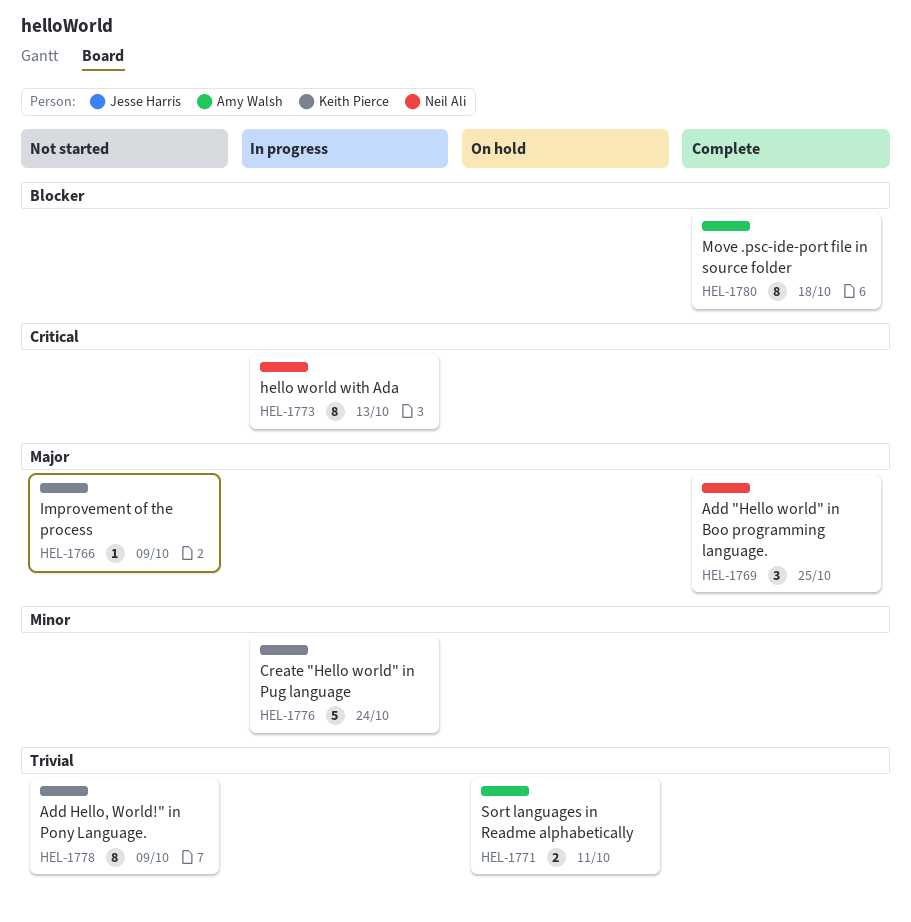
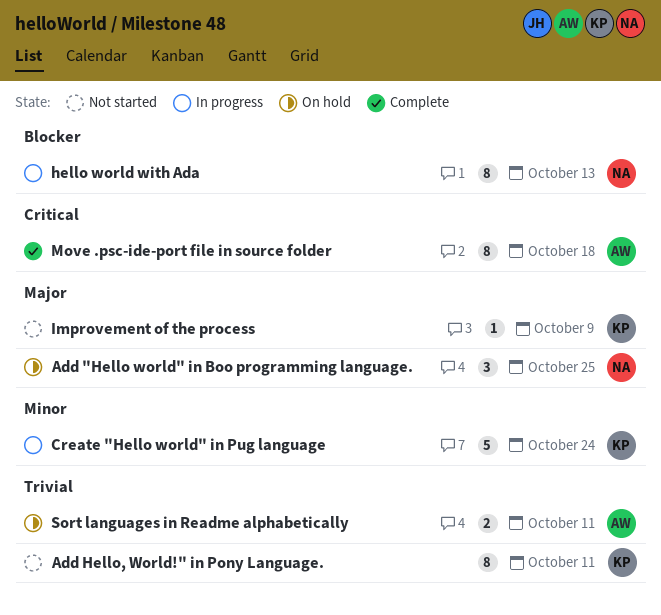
Add "Hello world" in Boo programming language., status: Complete -> On hold
Add Hello, World!" in Pony Language., due: Oct 9 -> Oct 11
hello world with Ada, priority: Critical -> Blocker
Move .psc-ide-port file in source folder, priority: Blocker -> Critical

